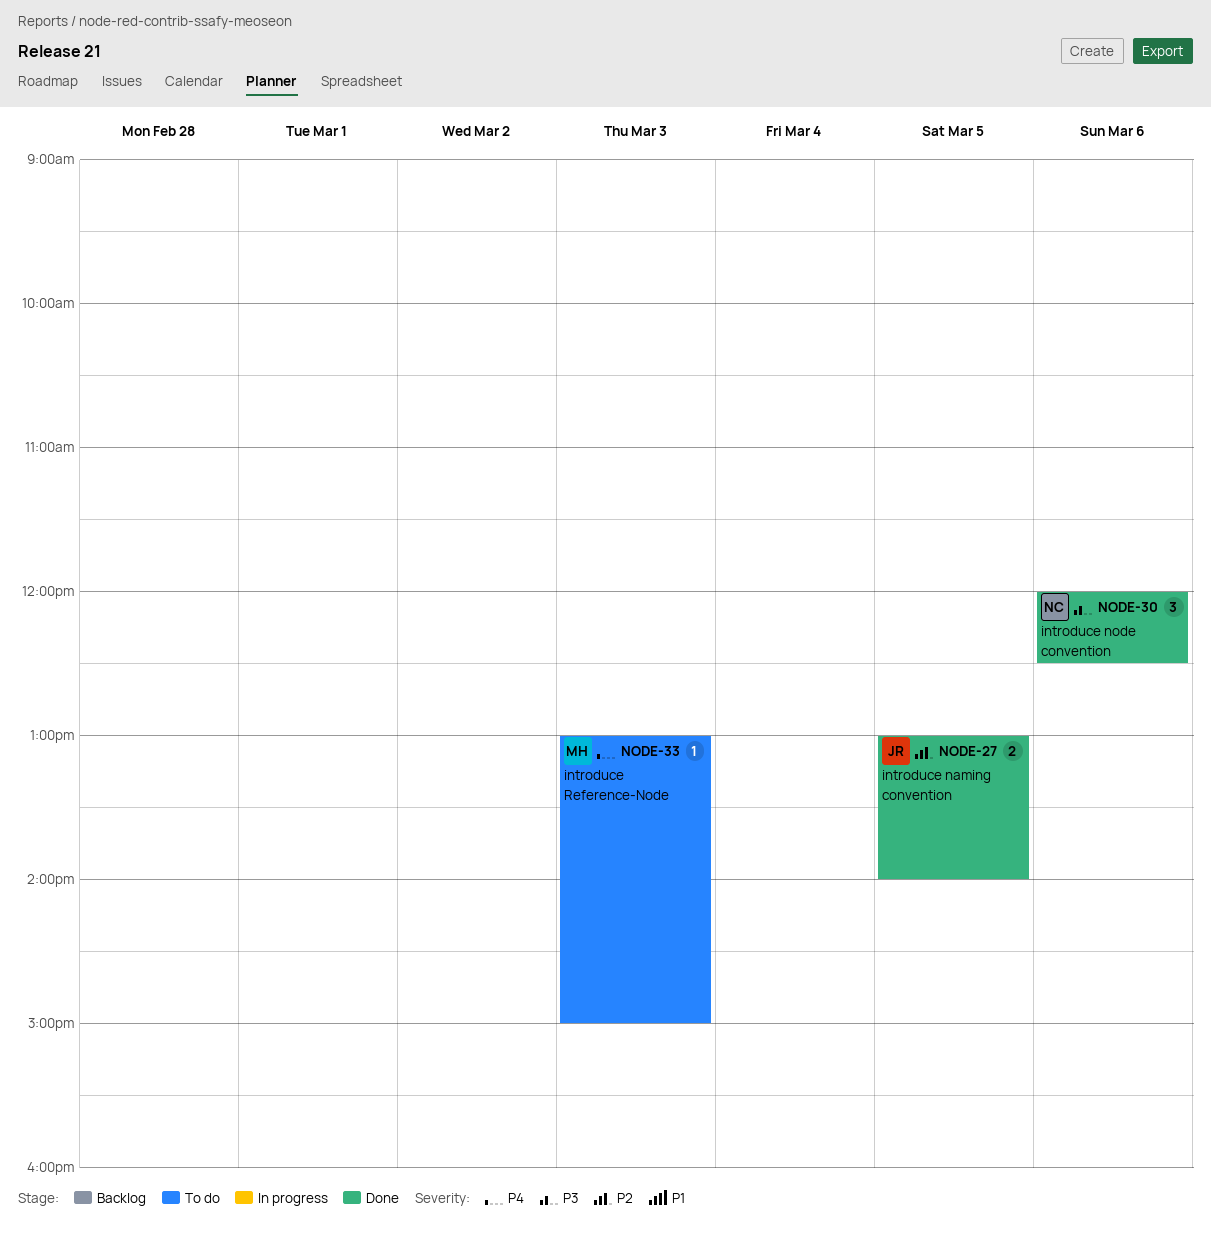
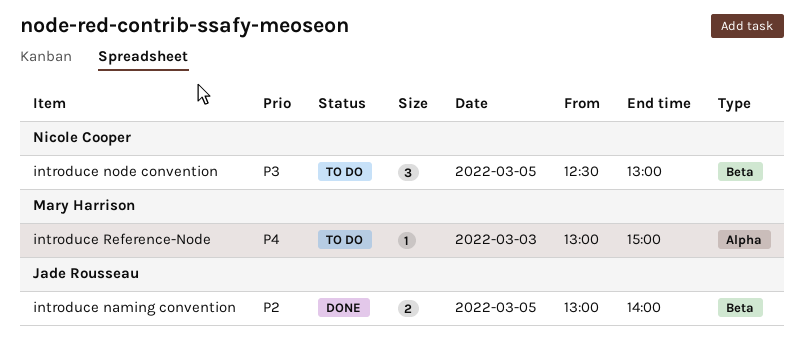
introduce node convention, status: Done -> To do
introduce node convention, day: Mar 6 -> Mar 5
introduce node convention, begins: 12:00 -> 12:30
introduce node convention, ends: 12:30 -> 13:00

